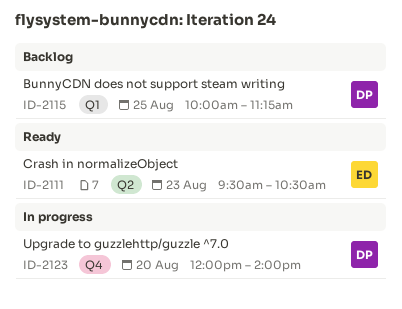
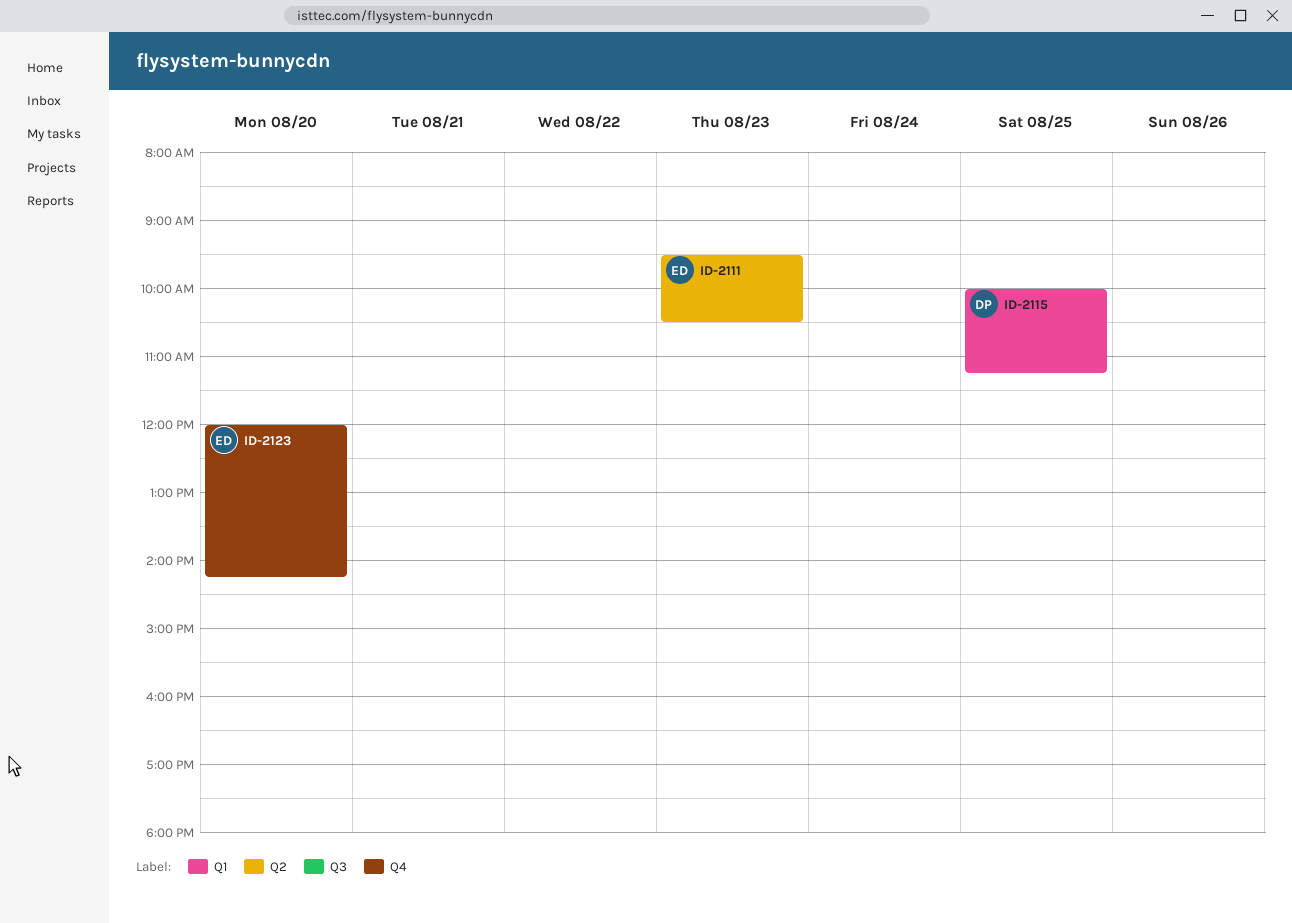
ID-2123, owner: DP -> ED
ID-2123, ends: 14:00 -> 14:15

